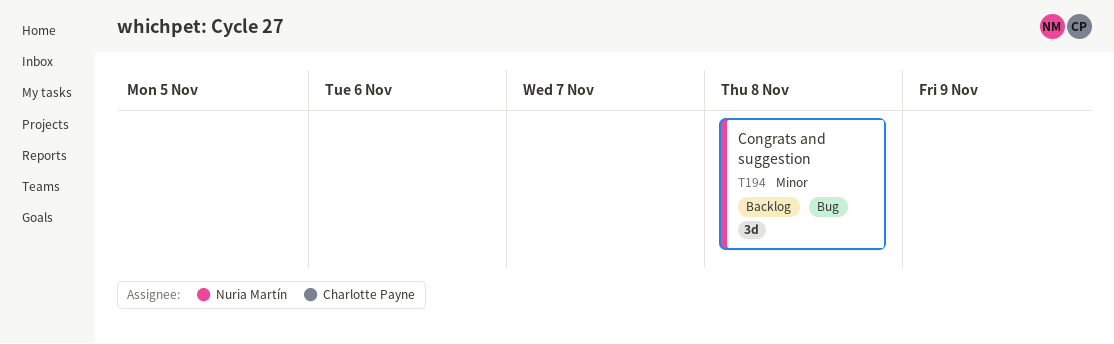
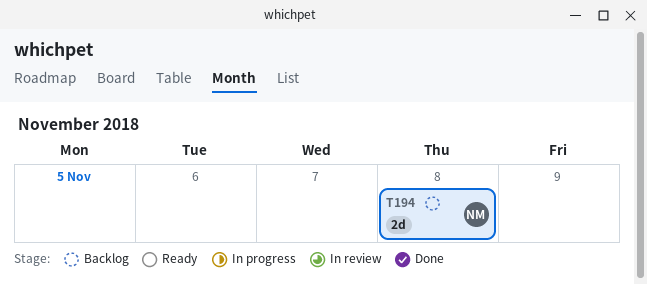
T194, estimate: 3d -> 2d

